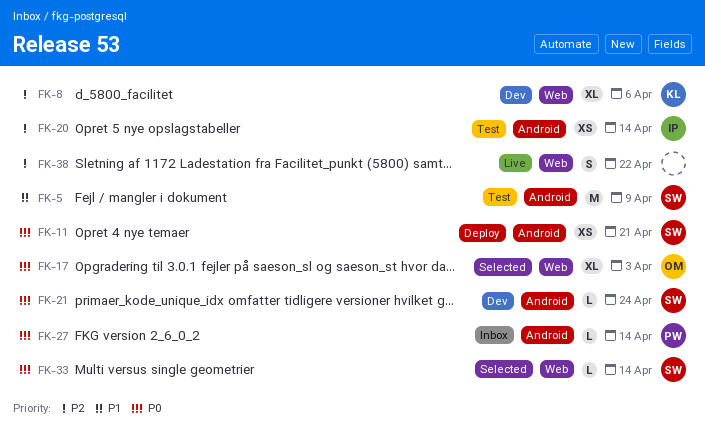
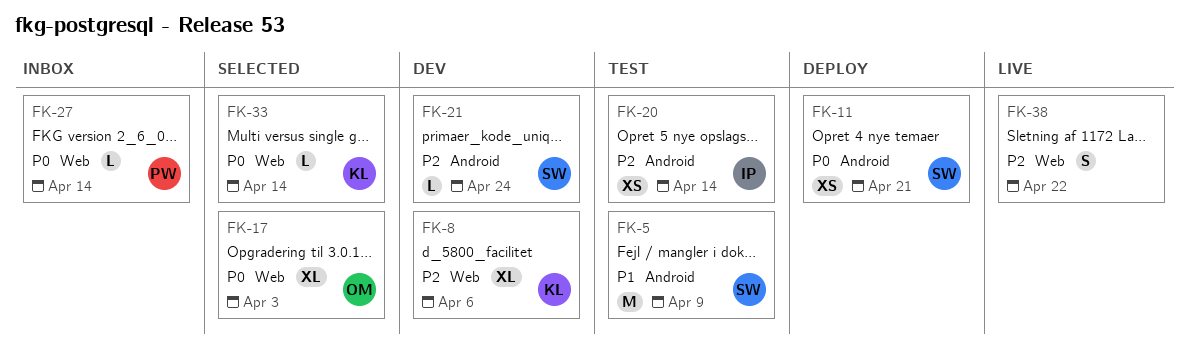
FK-21, priority: P0 -> P2
FK-27, label: Android -> Web
FK-33, owner: SW -> KL

